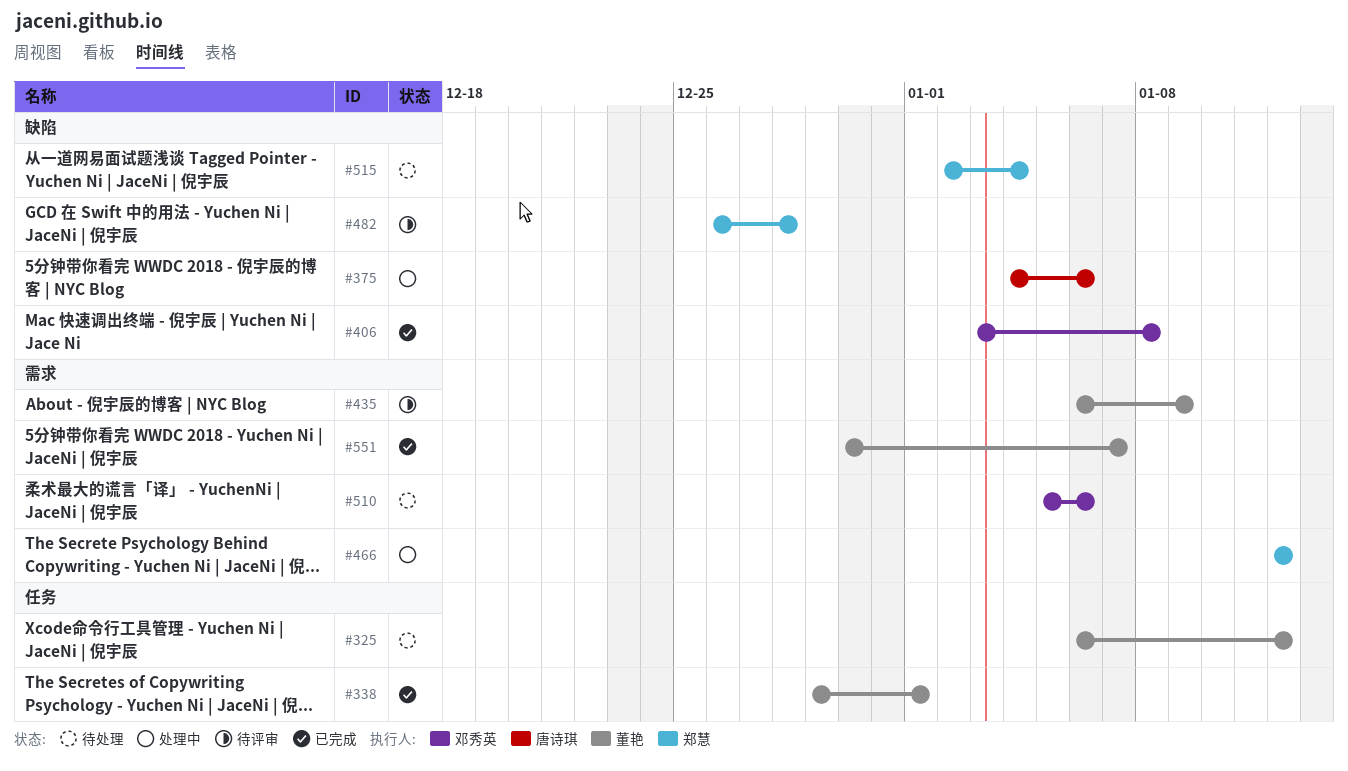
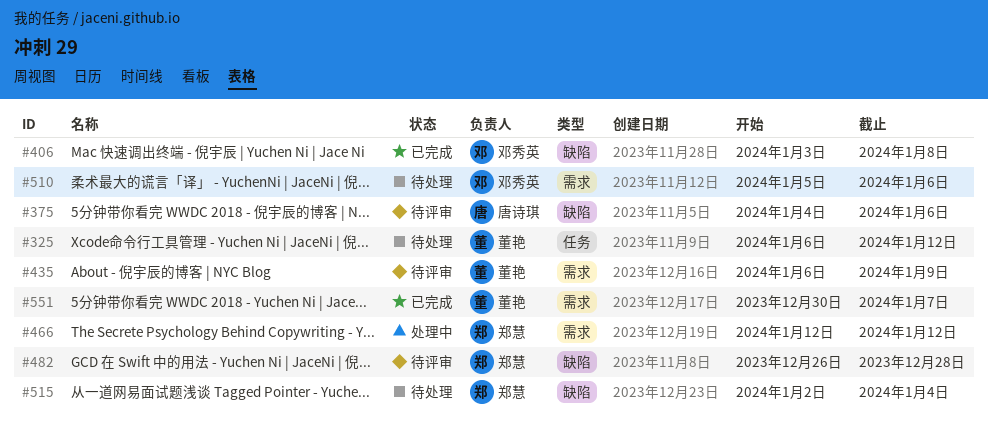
#338: present -> none
#375, status: 处理中 -> 待评审

